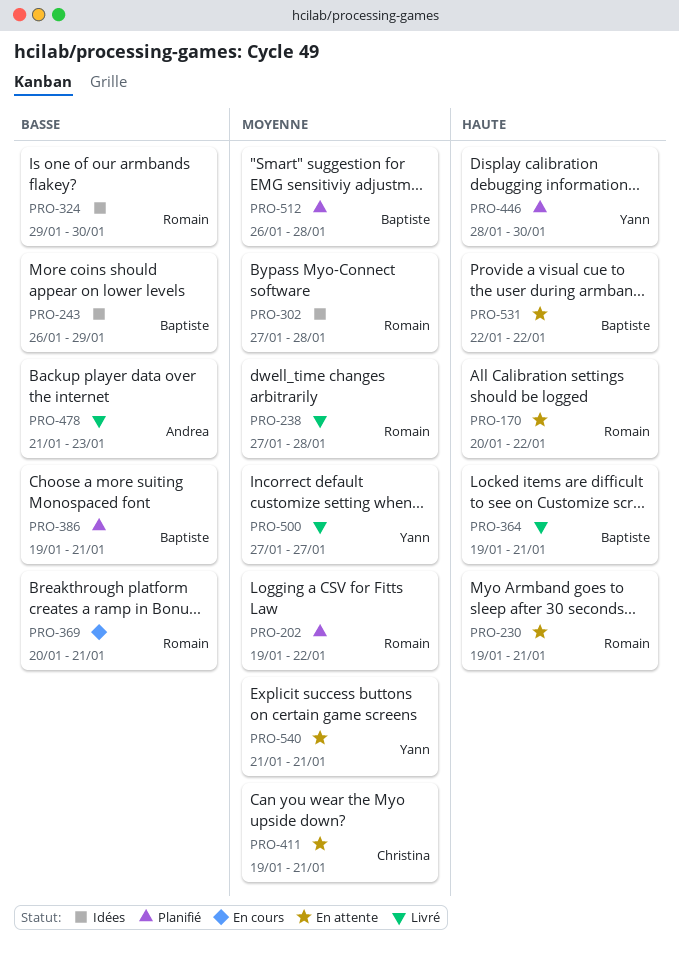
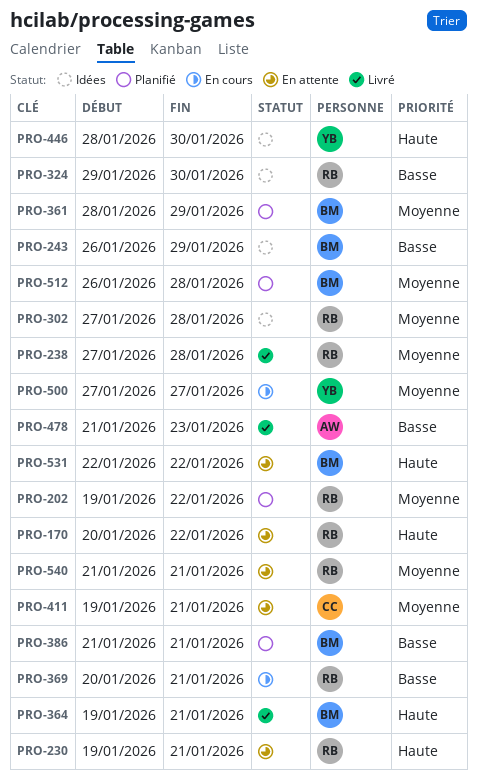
PRO-361: none -> present
PRO-386, start: Jan 19 -> Jan 21
PRO-446, status: Planifié -> Idées
PRO-500, status: Livré -> En cours
PRO-540, owner: Yann -> Romain

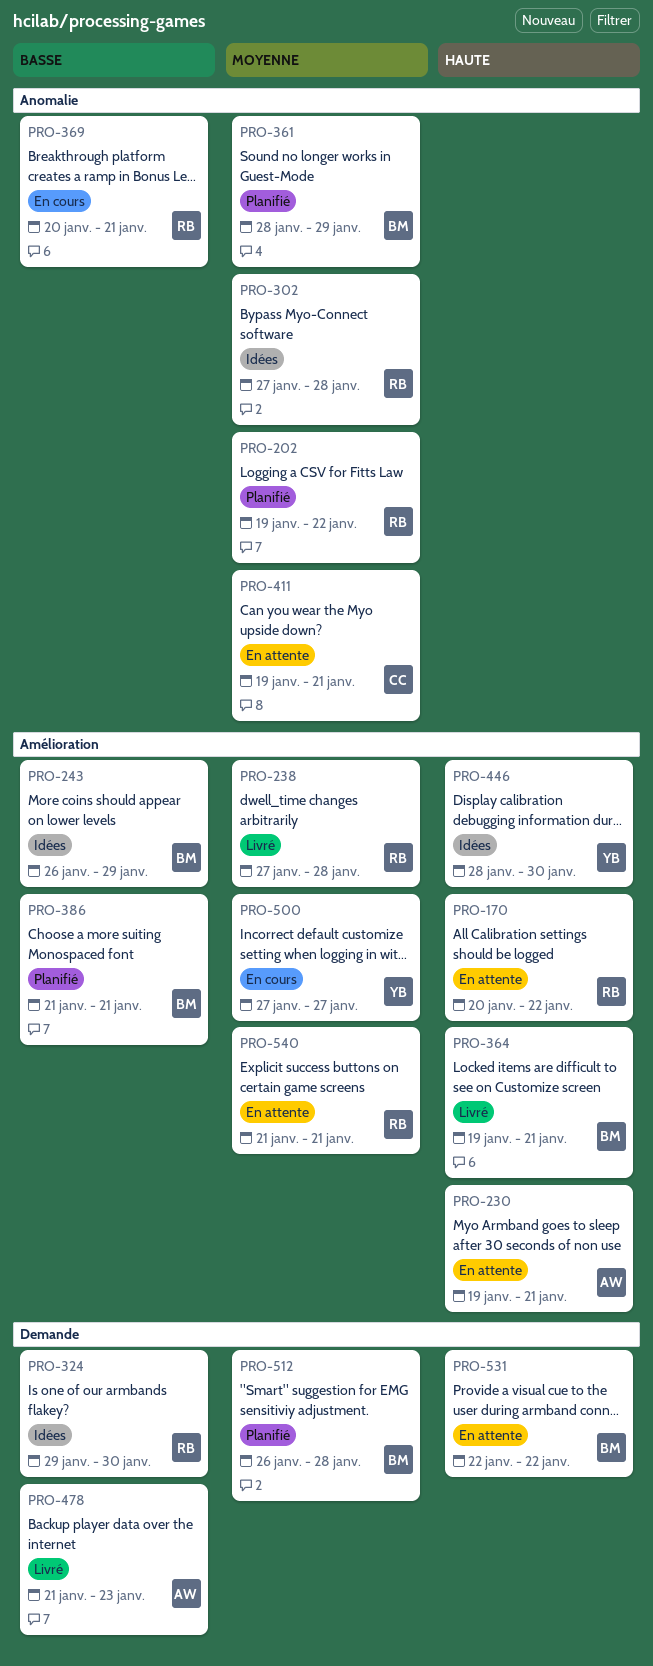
PRO-230, owner: RB -> AW

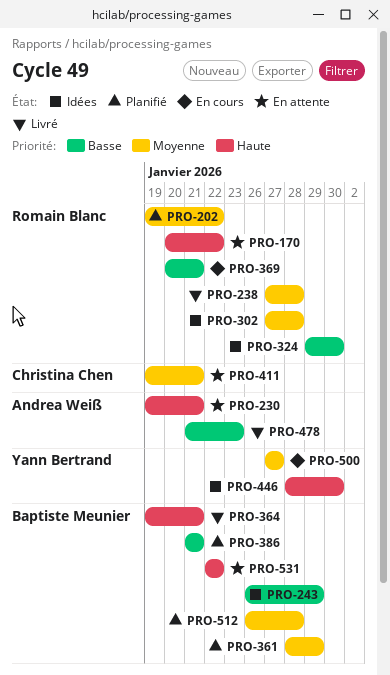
PRO-540: present -> none

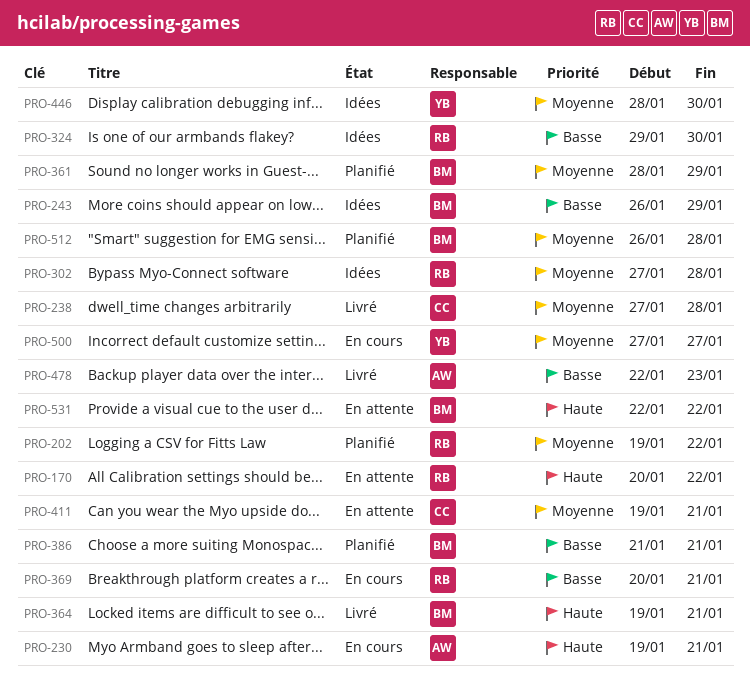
PRO-230, status: En attente -> En cours
PRO-238, owner: Romain Blanc -> Christina Chen
PRO-446, priority: Haute -> Moyenne
PRO-478, start: Jan 21 -> Jan 22

